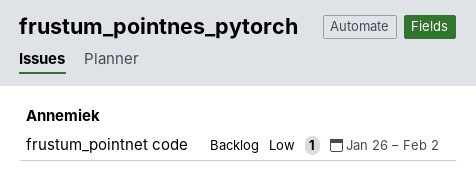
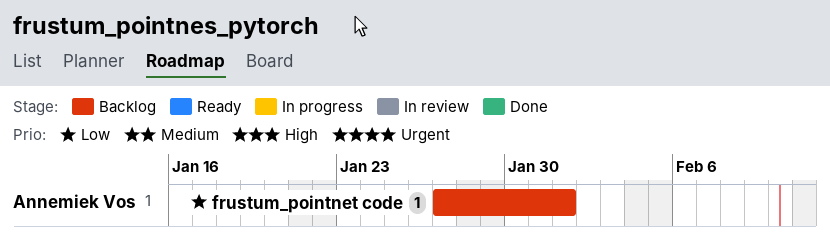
frustum_pointnet code, start: Jan 26 -> Jan 27
frustum_pointnet code, due: Feb 2 -> Feb 1

